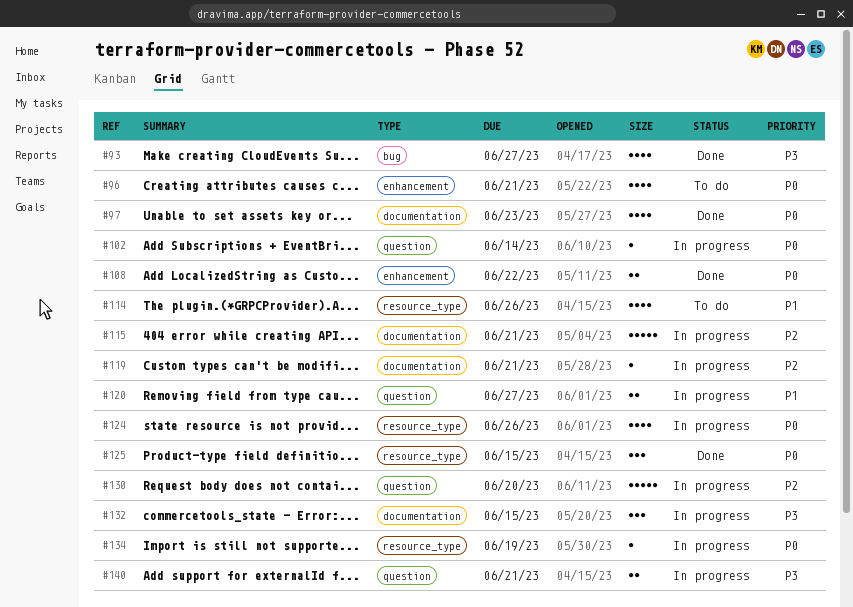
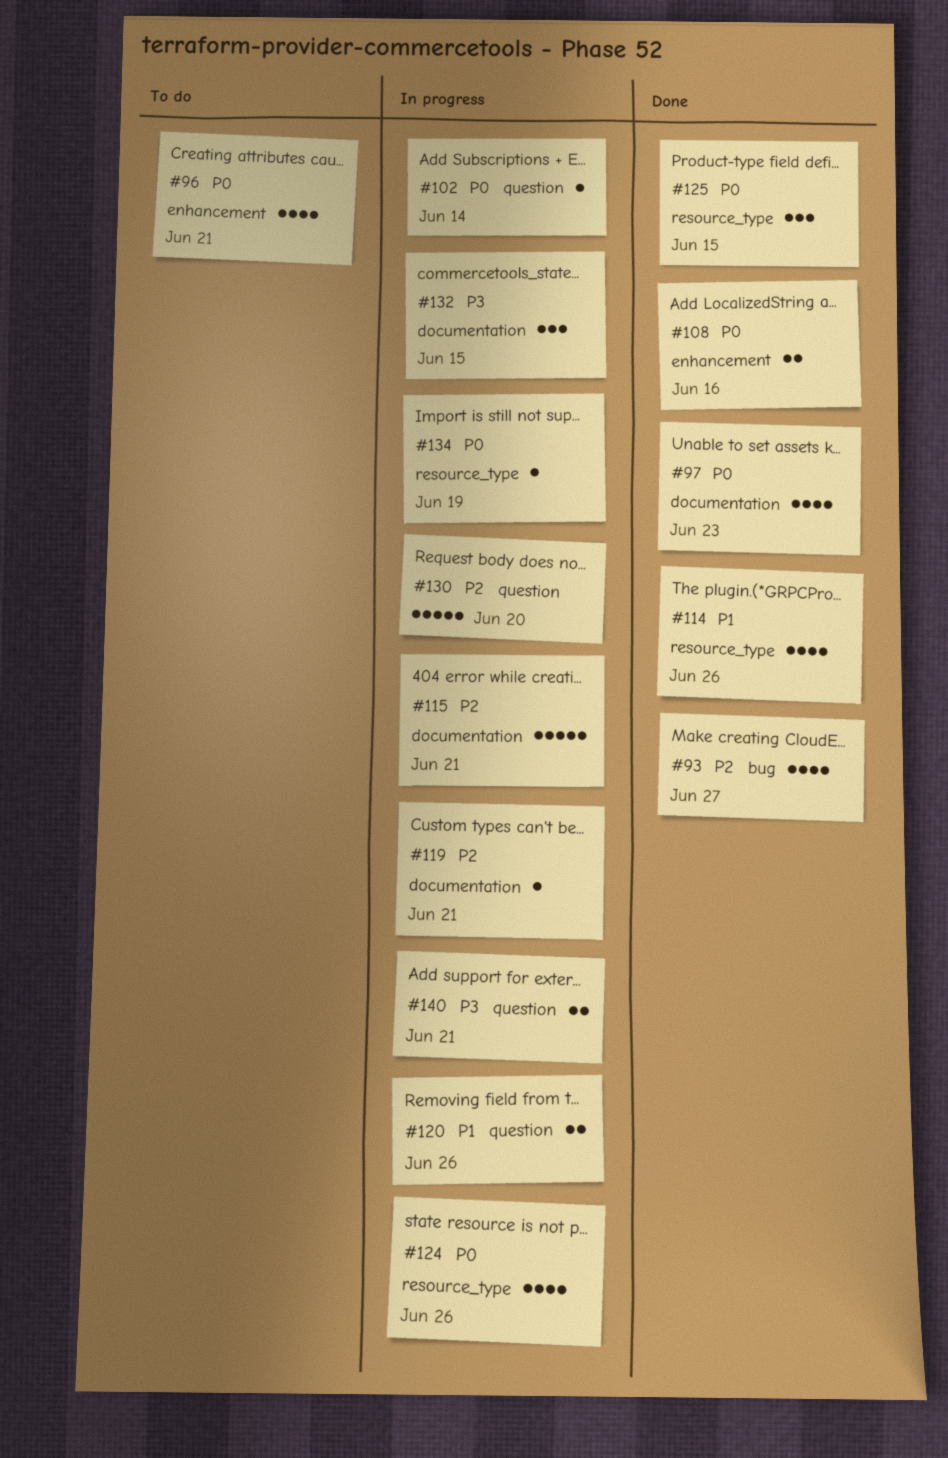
#93, priority: P3 -> P2
#108, due: Jun 22 -> Jun 16
#114, status: To do -> Done
#120, due: Jun 27 -> Jun 26

